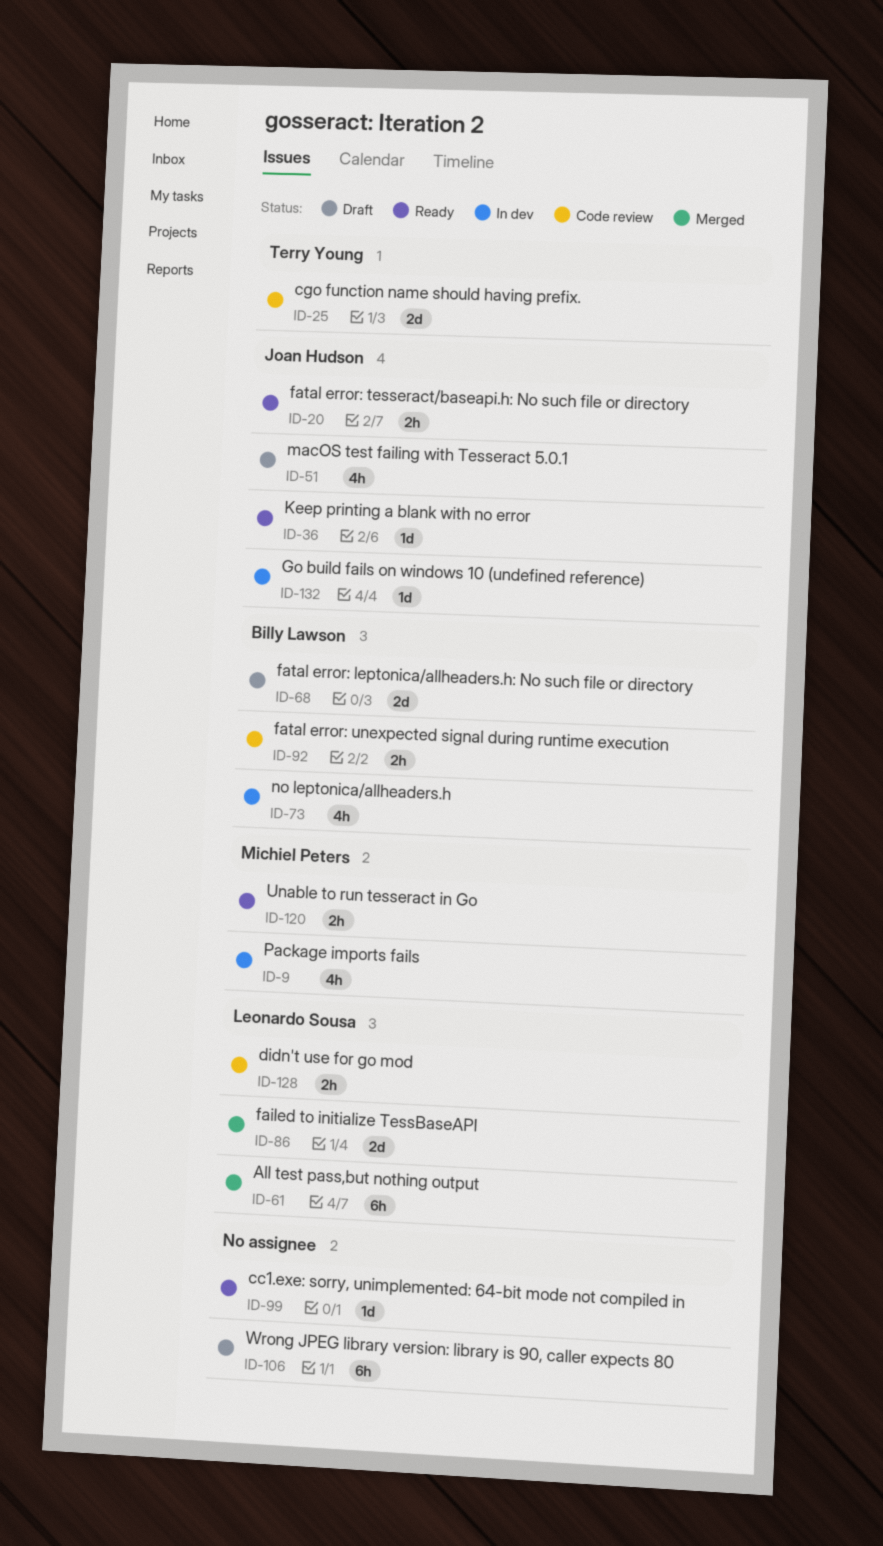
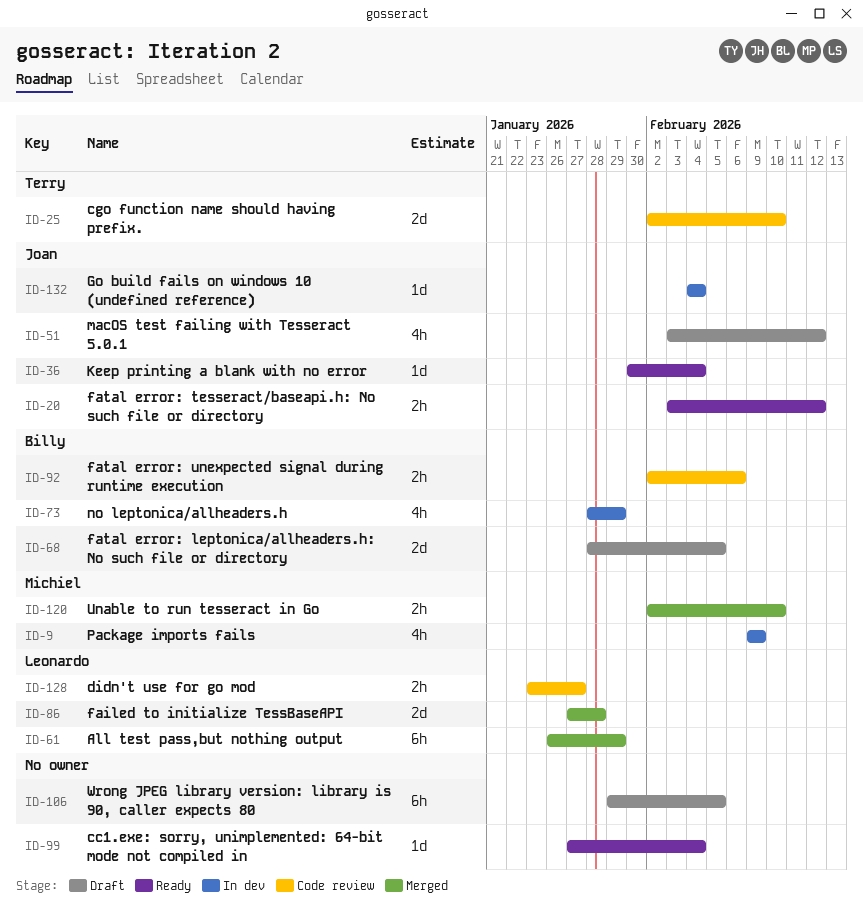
ID-120, status: Ready -> Merged

